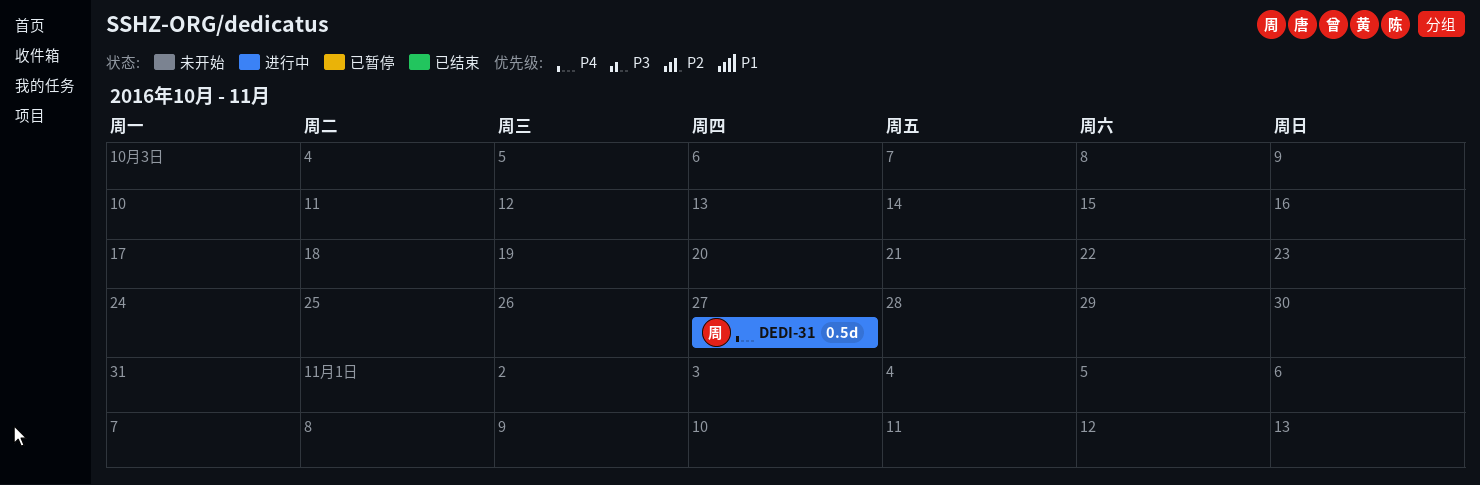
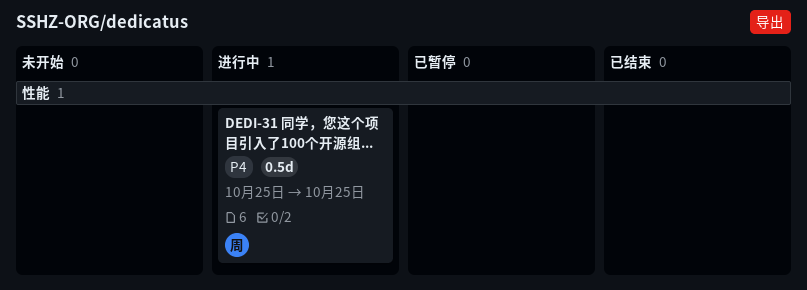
DEDI-31, start: Oct 27 -> Oct 25
DEDI-31, due: Oct 27 -> Oct 25

